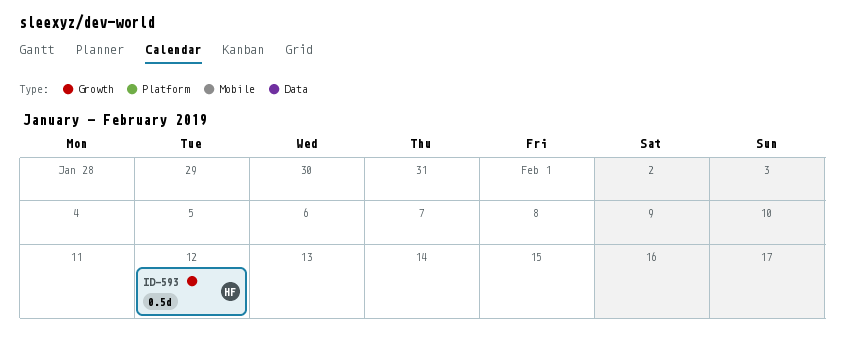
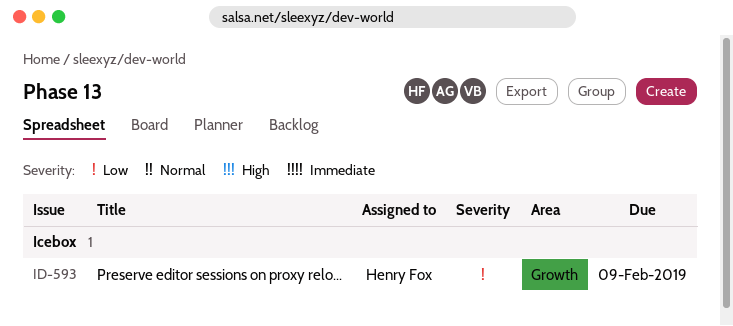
ID-593, due: Feb 12 -> Feb 9

